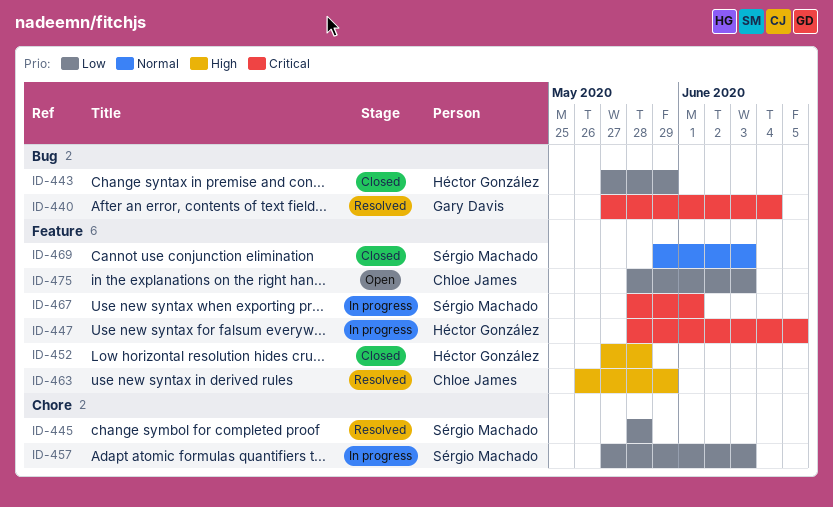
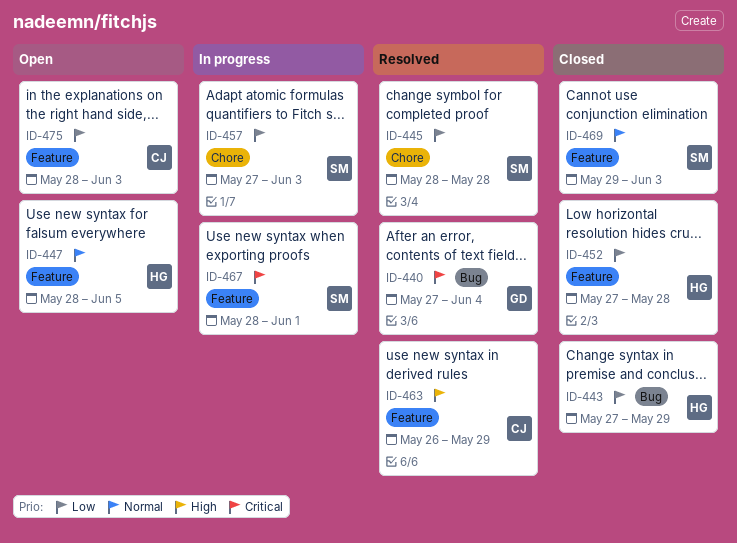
ID-447, status: In progress -> Open
ID-447, priority: Critical -> Normal
ID-452, priority: High -> Low

